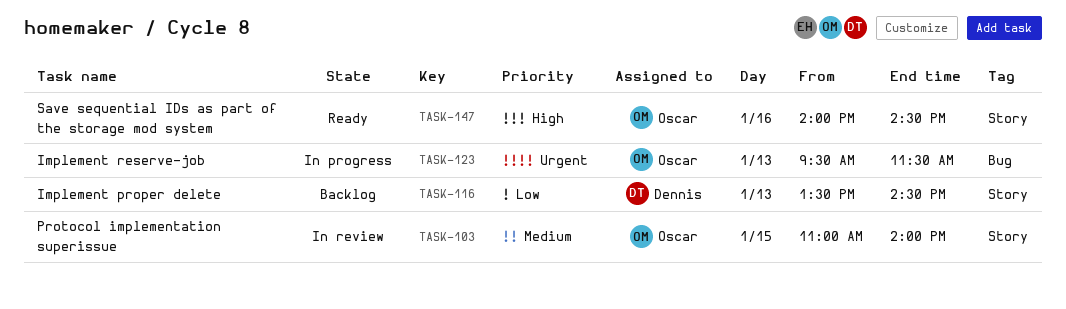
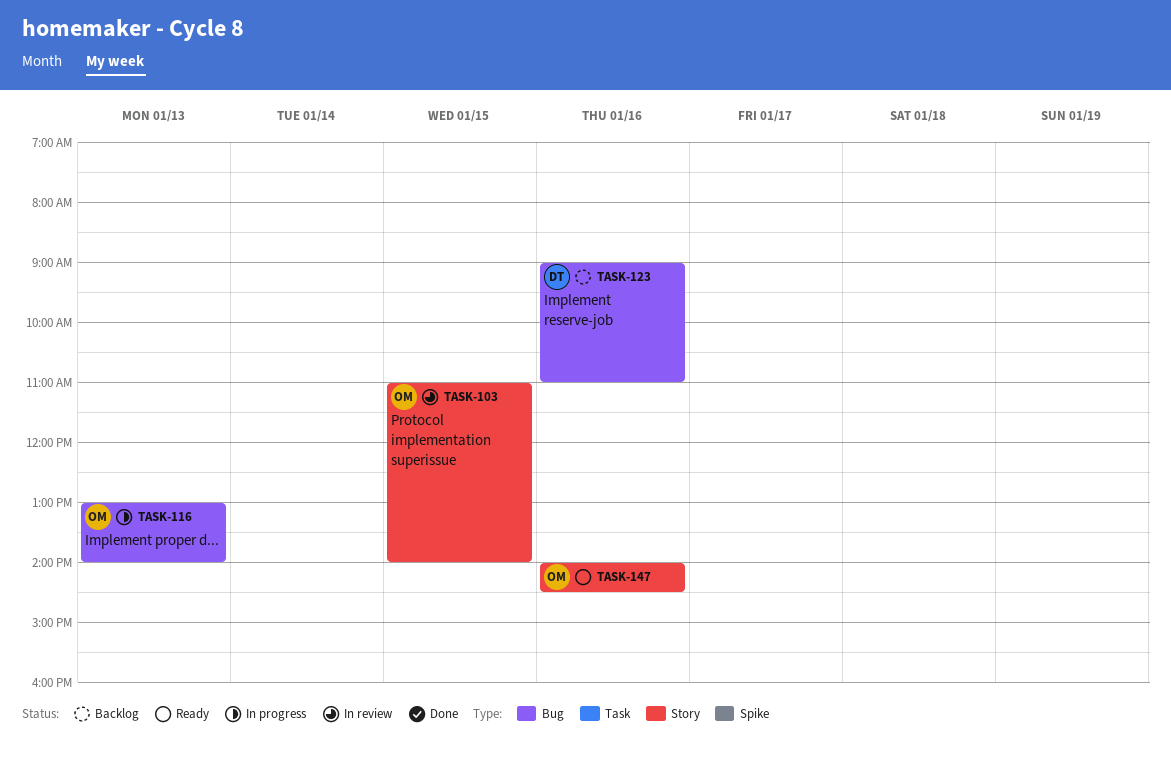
TASK-116, status: Backlog -> In progress
TASK-116, owner: Dennis -> Oscar
TASK-116, label: Story -> Bug
TASK-116, begins: 13:30 -> 13:00
TASK-116, ends: 14:30 -> 14:00
TASK-123, status: In progress -> Backlog
TASK-123, owner: Oscar -> Dennis
TASK-123, day: Jan 13 -> Jan 16
TASK-123, begins: 09:30 -> 09:00
TASK-123, ends: 11:30 -> 11:00

